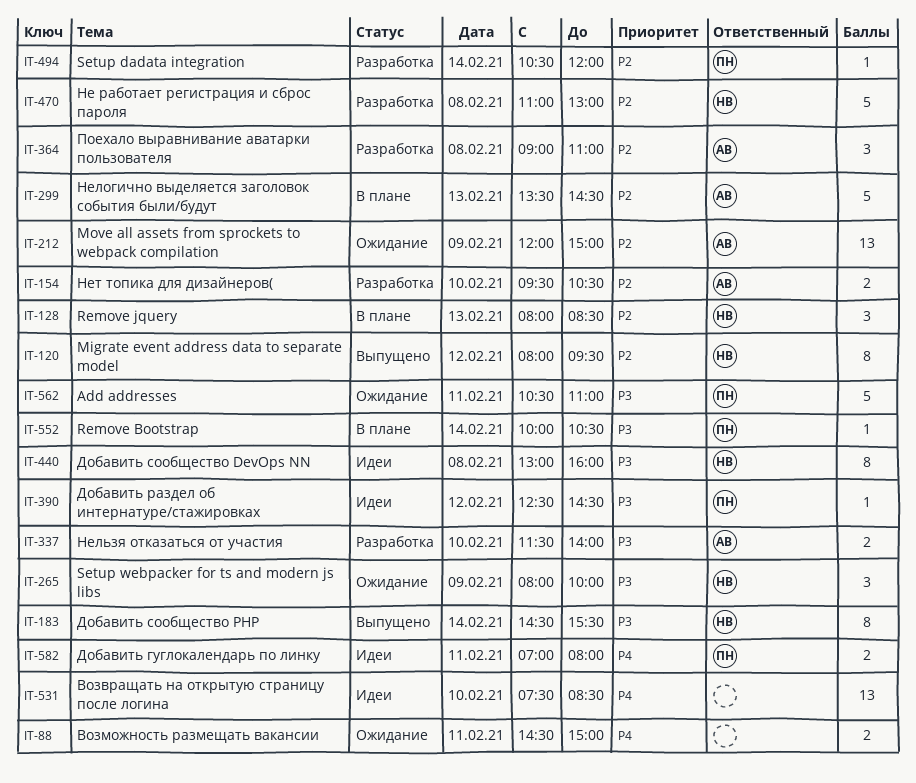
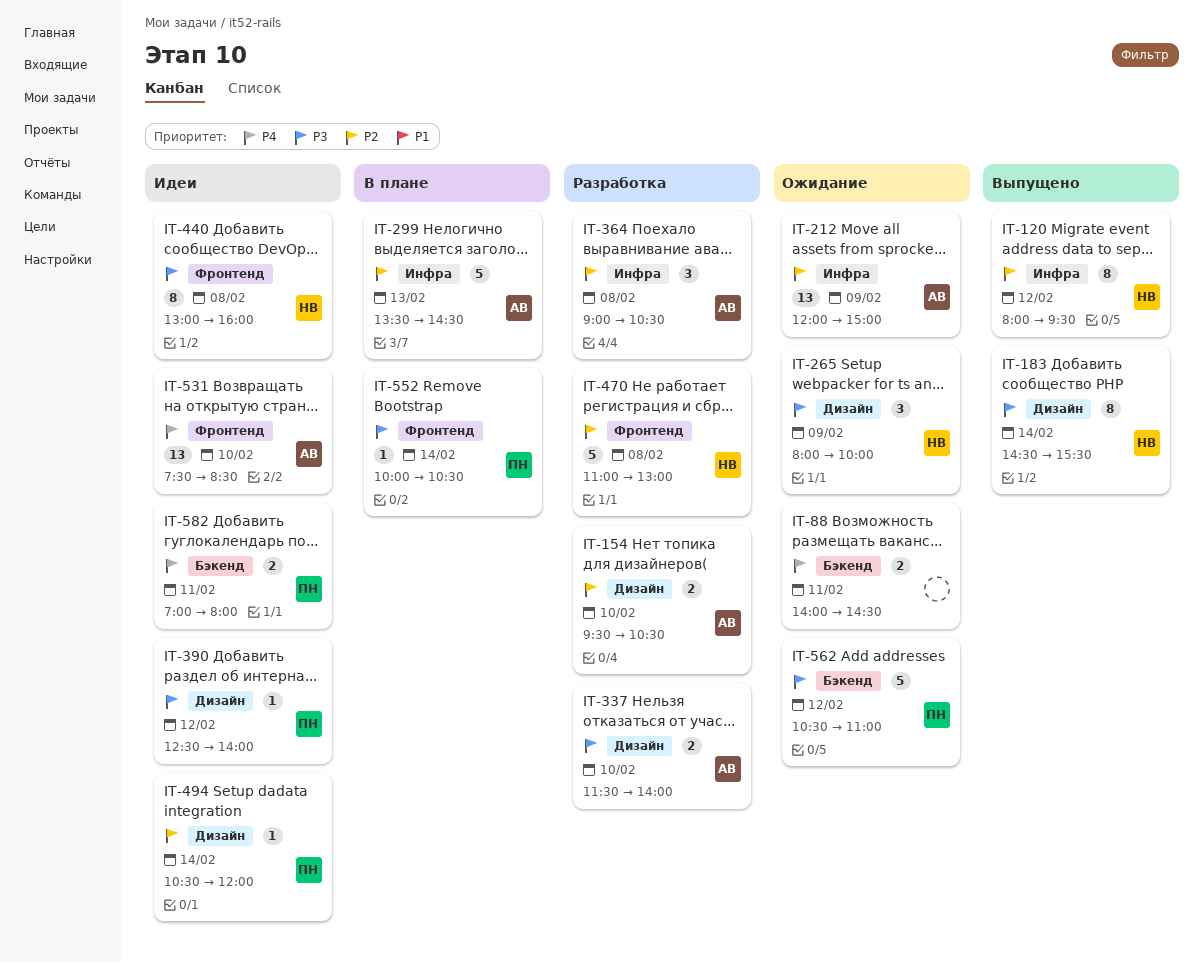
IT-88, begins: 14:30 -> 14:00
IT-88, ends: 15:00 -> 14:30
IT-128: present -> none
IT-364, ends: 11:00 -> 10:30
IT-390, ends: 14:30 -> 14:00
IT-494, status: Разработка -> Идеи
IT-531, owner: none -> АВ
IT-562, day: Feb 11 -> Feb 12

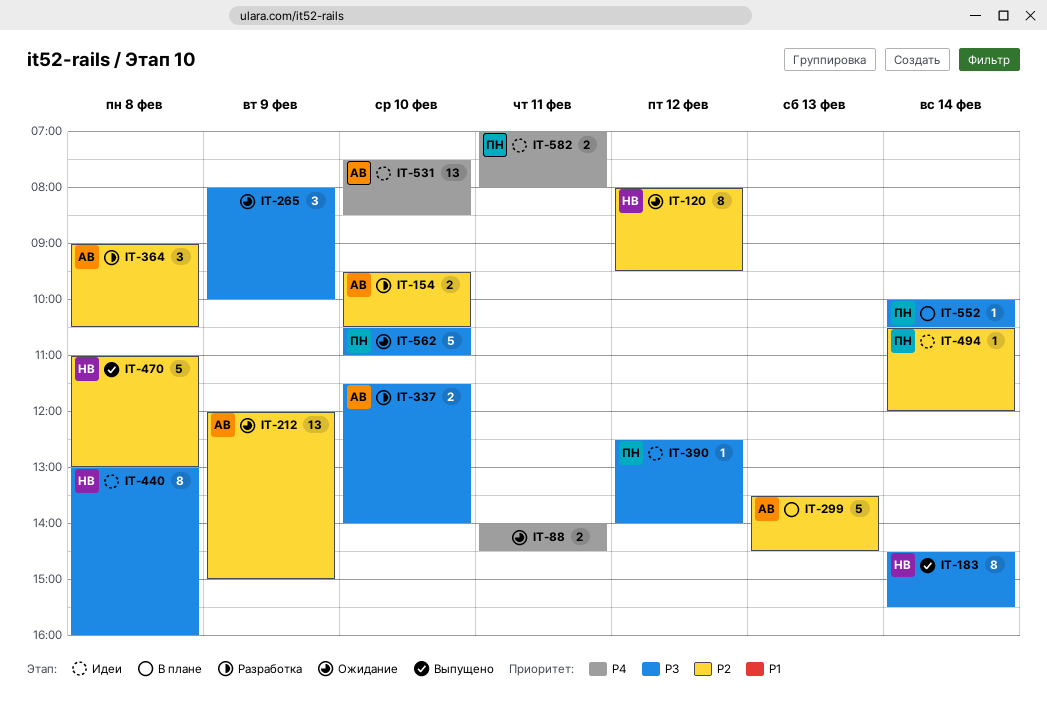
IT-120, status: Выпущено -> Ожидание
IT-265, owner: НВ -> none
IT-470, status: Разработка -> Выпущено
IT-562, day: Feb 12 -> Feb 10

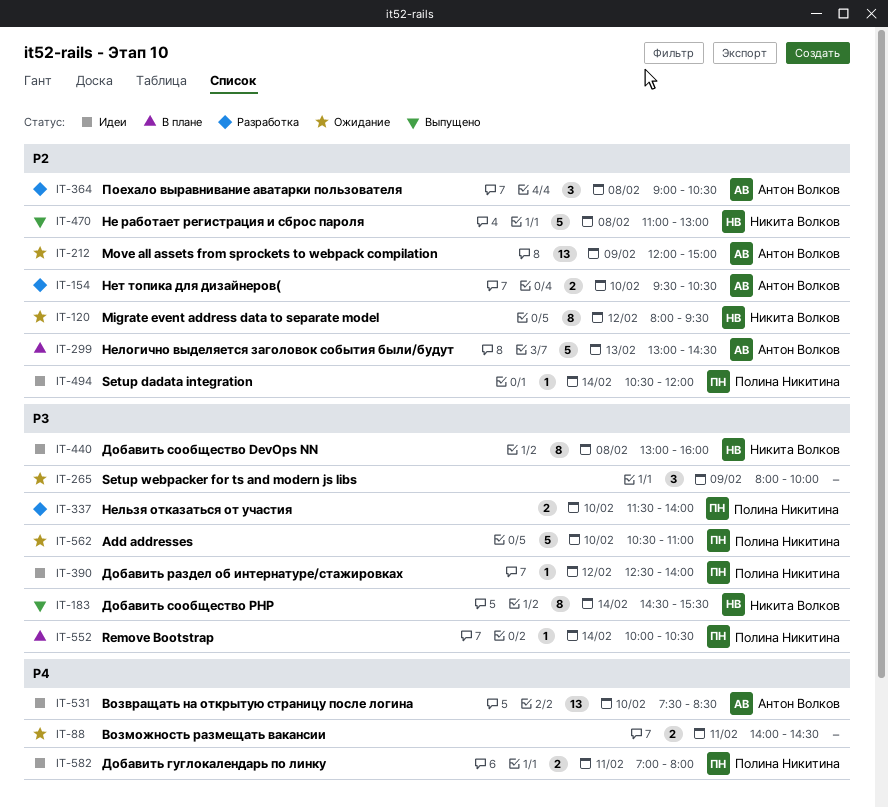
IT-299, begins: 13:30 -> 13:00
IT-337, owner: Антон Волков -> Полина Никитина

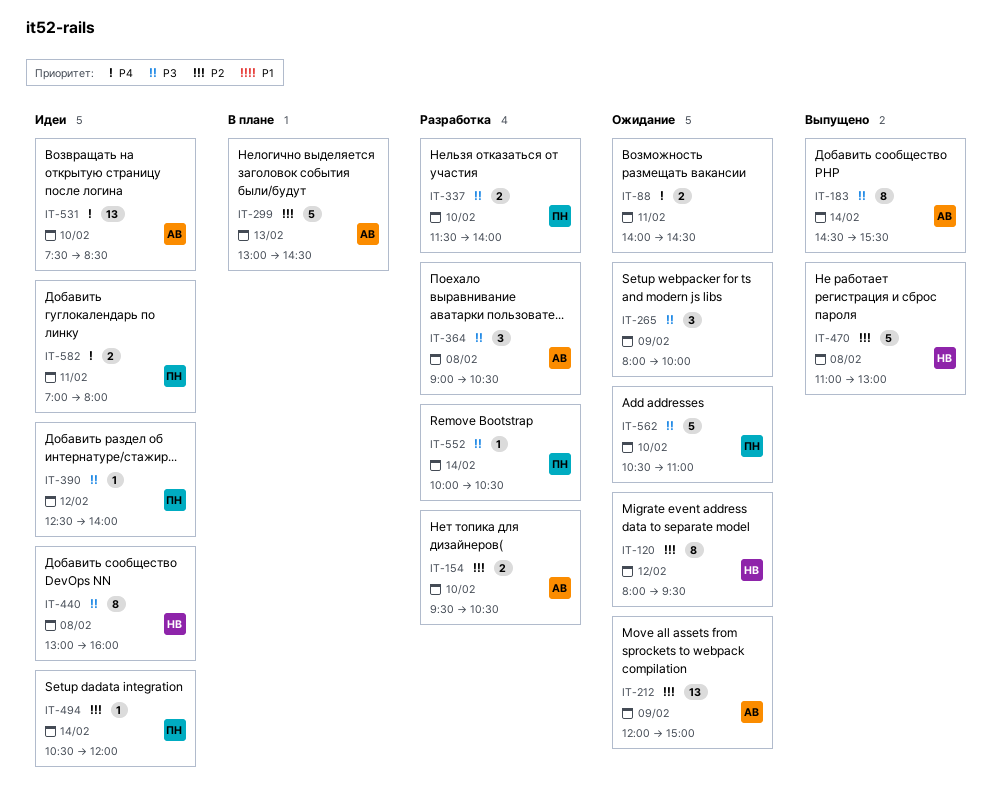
IT-183, owner: Никита Волков -> Антон Волков
IT-364, priority: P2 -> P3
IT-552, status: В плане -> Разработка

